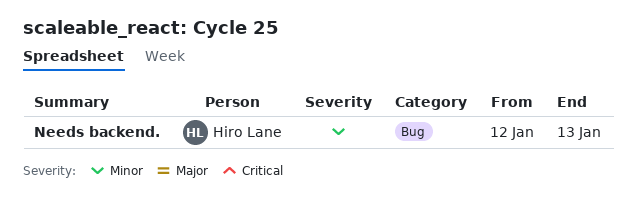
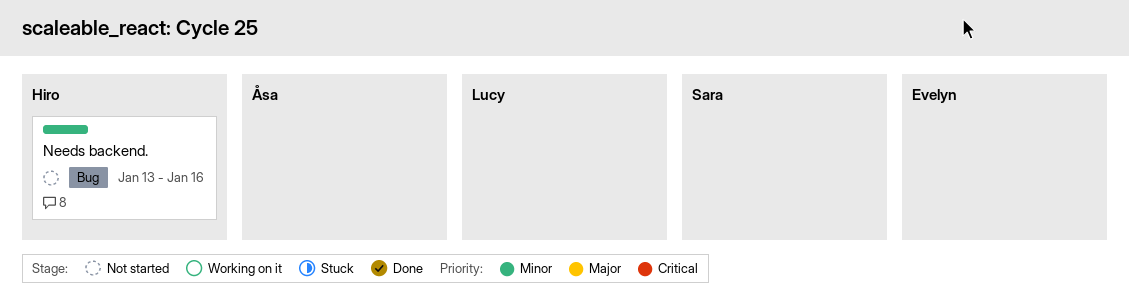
Needs backend., start: Jan 12 -> Jan 13
Needs backend., due: Jan 13 -> Jan 16

